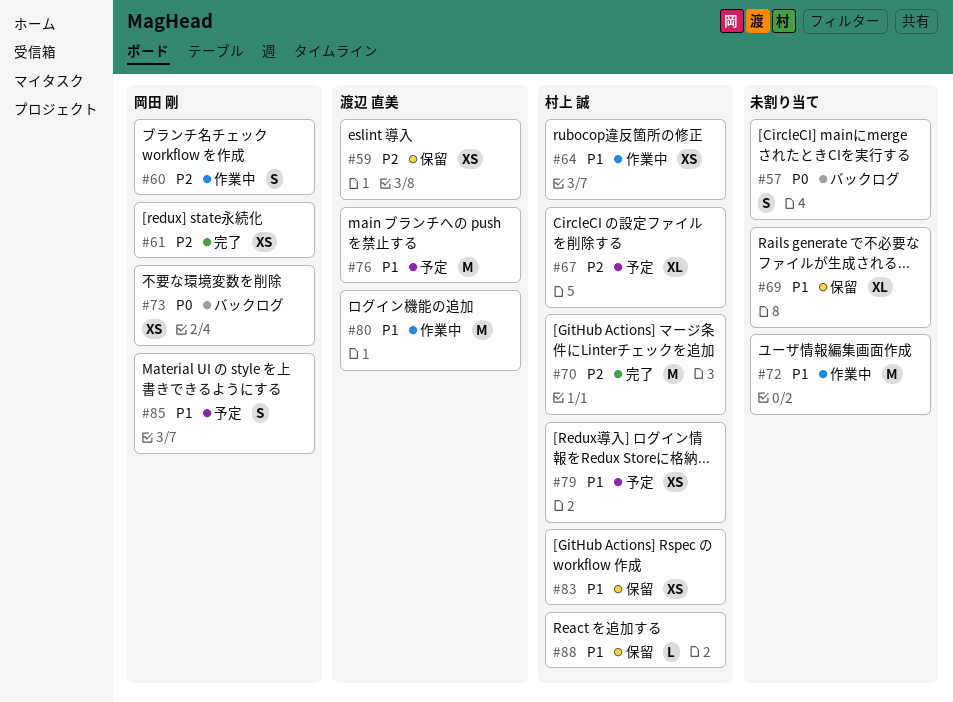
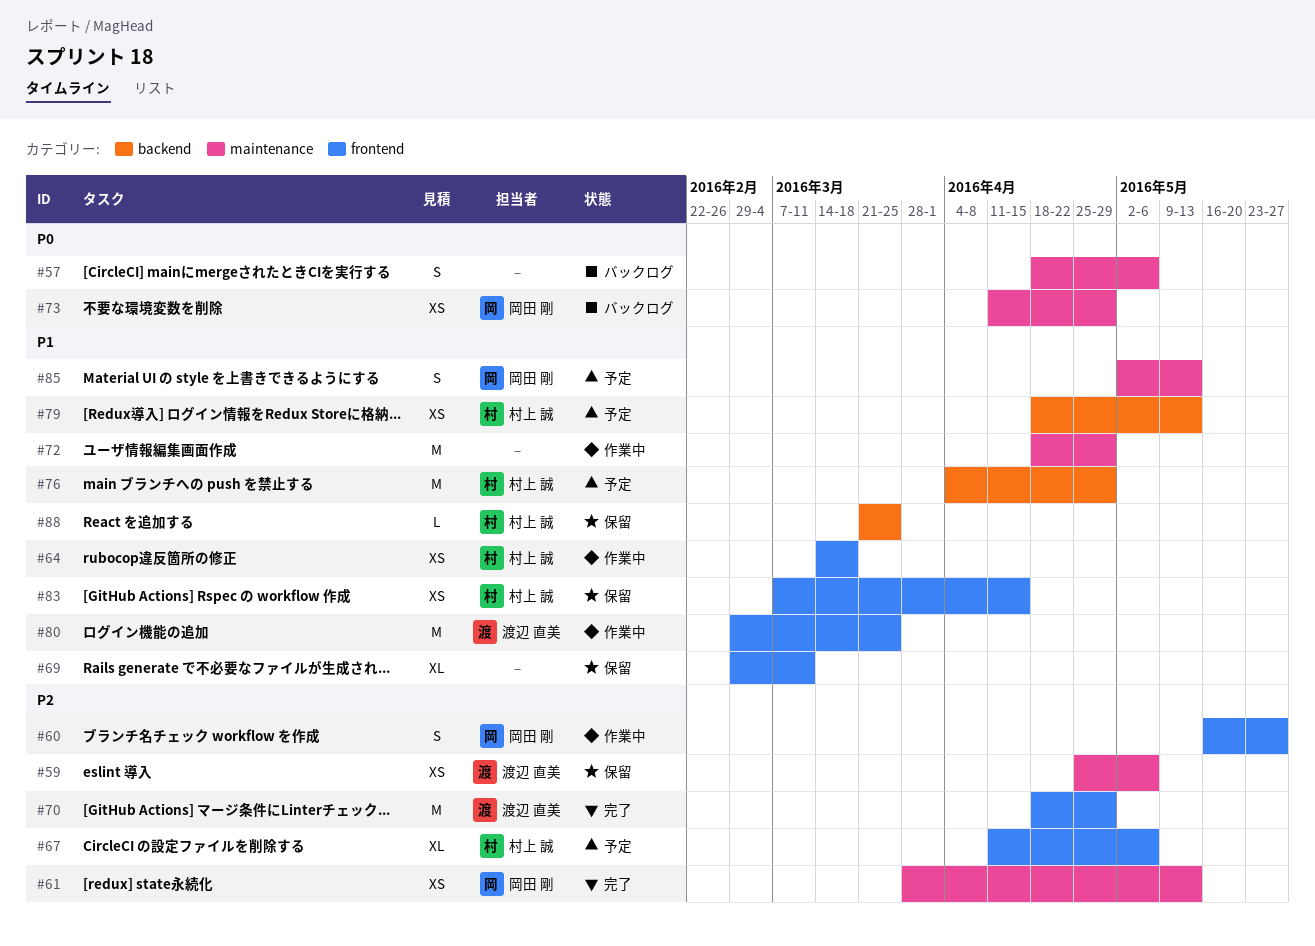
#70, owner: 村上 誠 -> 渡辺 直美
#76, owner: 渡辺 直美 -> 村上 誠

